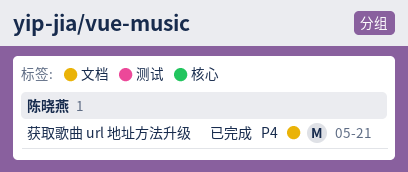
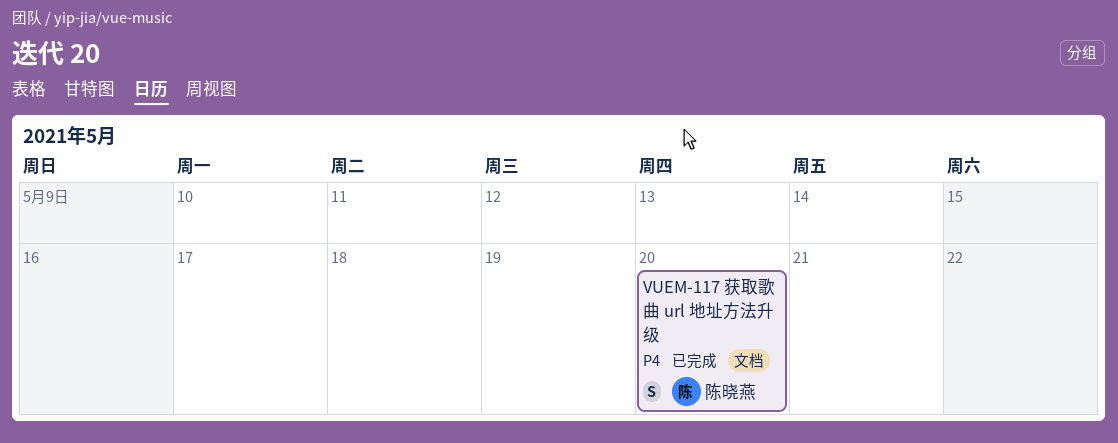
获取歌曲 url 地址方法升级, estimate: M -> S
获取歌曲 url 地址方法升级, due: May 21 -> May 20

